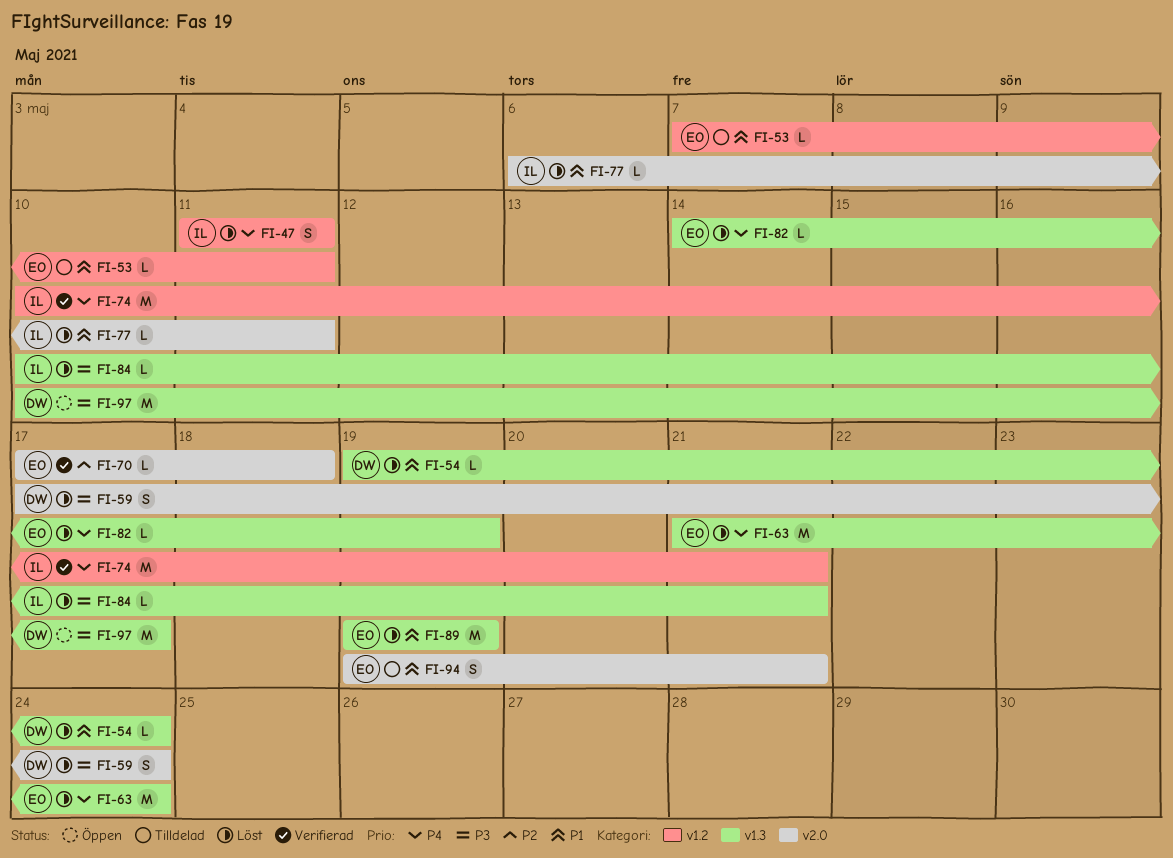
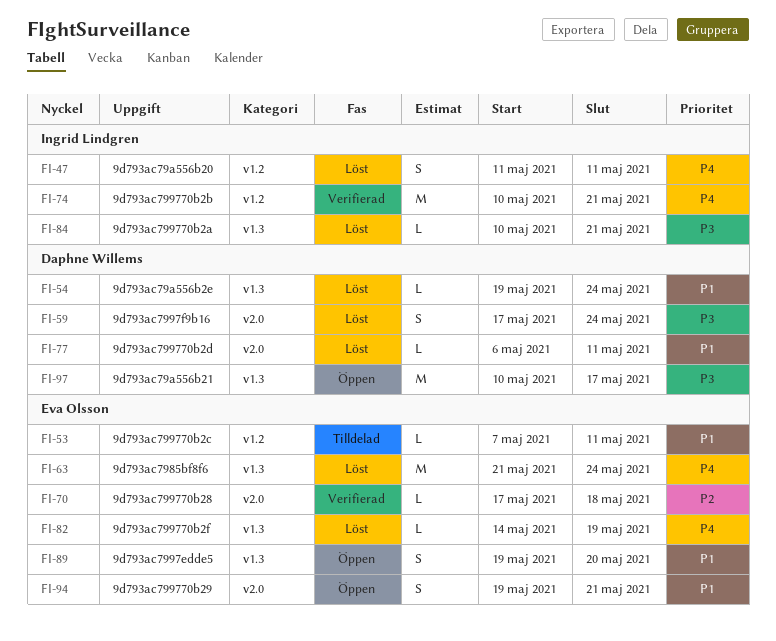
FI-77, owner: Ingrid Lindgren -> Daphne Willems
FI-89, status: Löst -> Öppen
FI-89, estimate: M -> S
FI-89, due: May 19 -> May 20
FI-94, status: Tilldelad -> Öppen

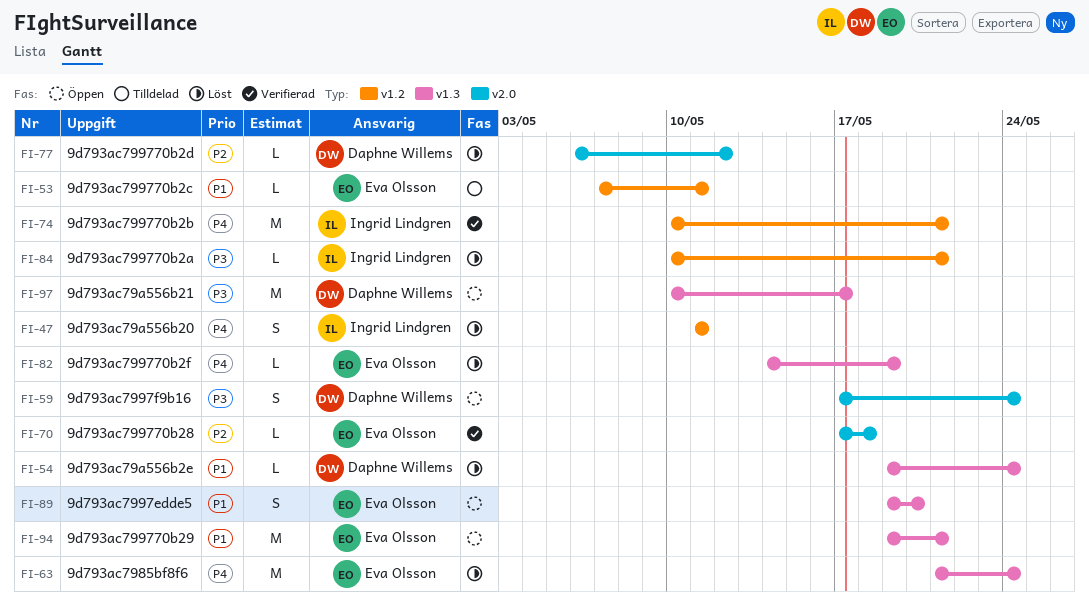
FI-59, status: Löst -> Öppen
FI-77, priority: P1 -> P2
FI-77, due: May 11 -> May 12
FI-84, label: v1.3 -> v1.2
FI-94, label: v2.0 -> v1.3
FI-94, estimate: S -> M

